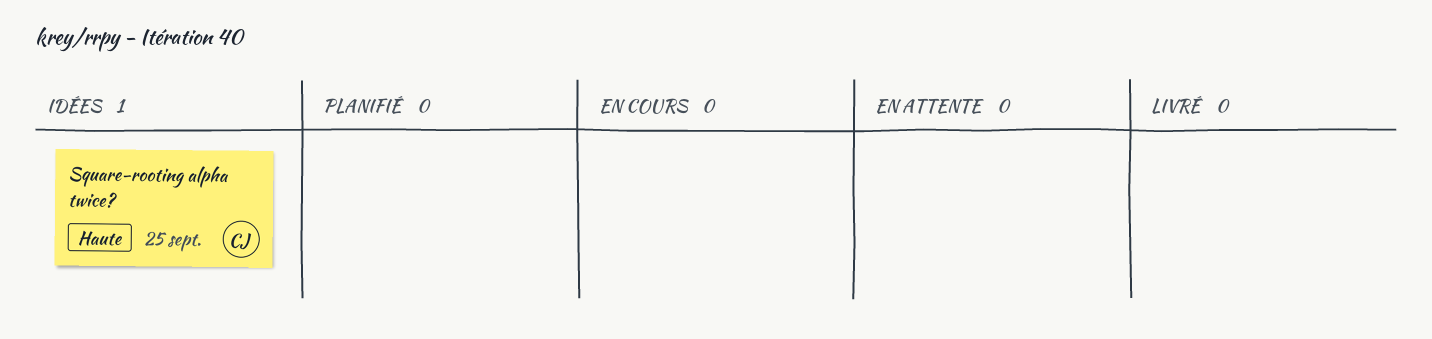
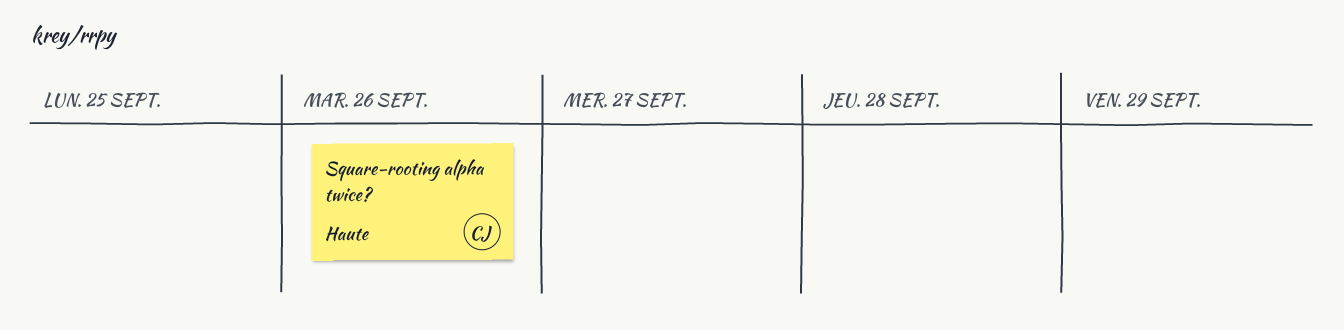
Square-rooting alpha twice?, due: Sep 25 -> Sep 26

